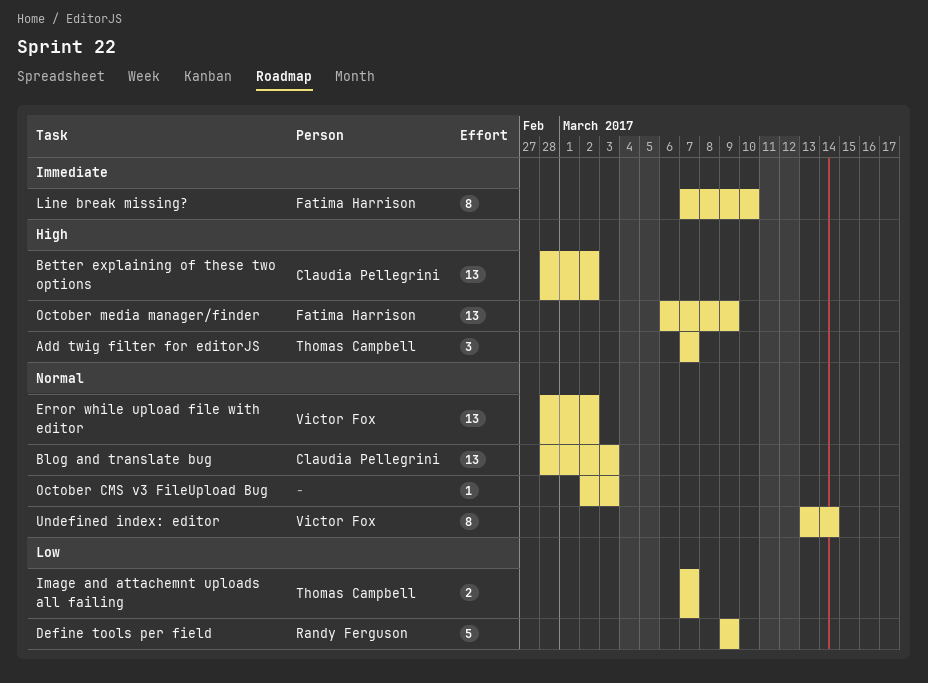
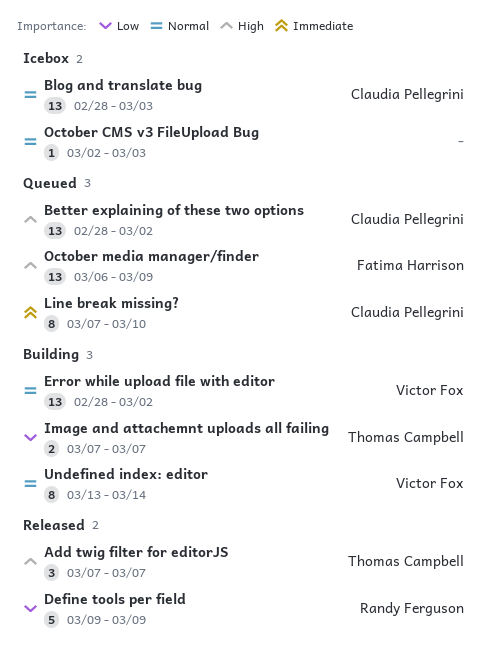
Line break missing?, owner: Fatima Harrison -> Claudia Pellegrini

